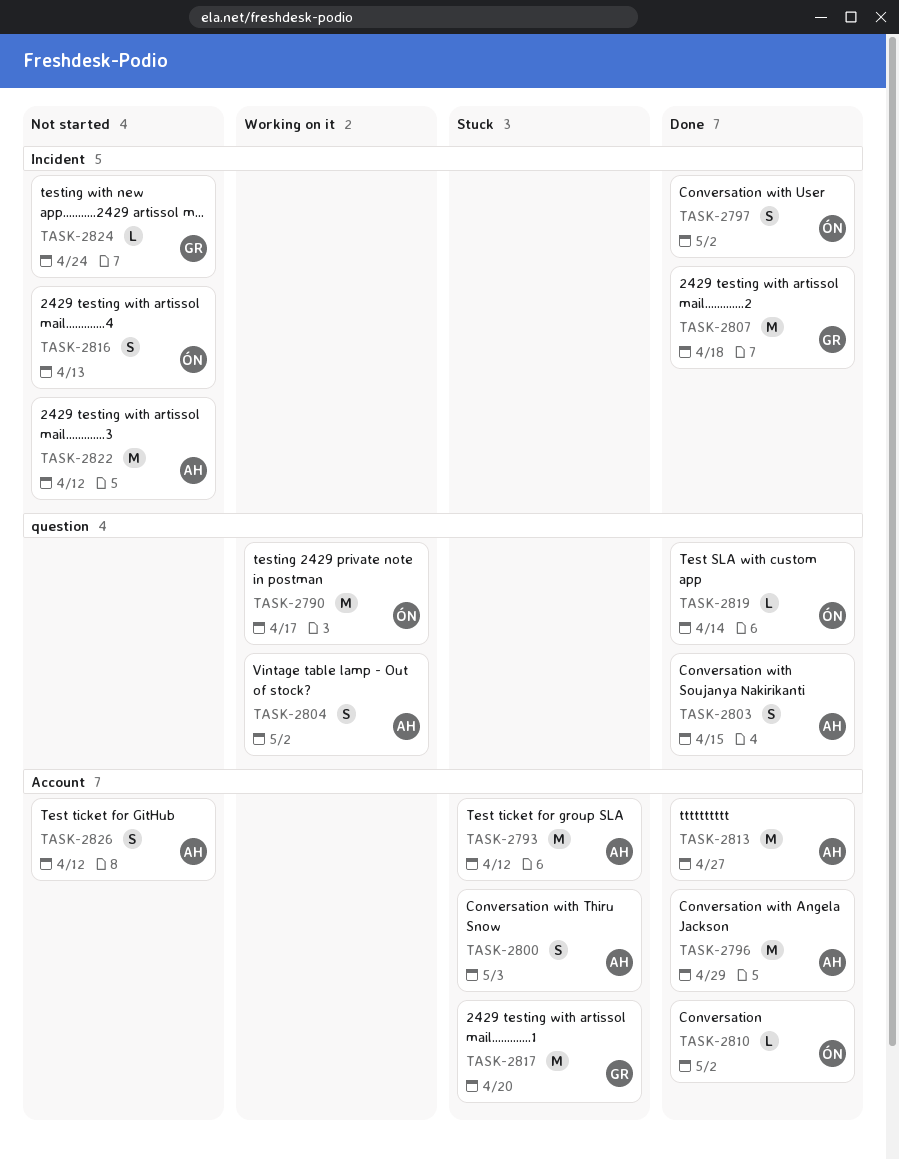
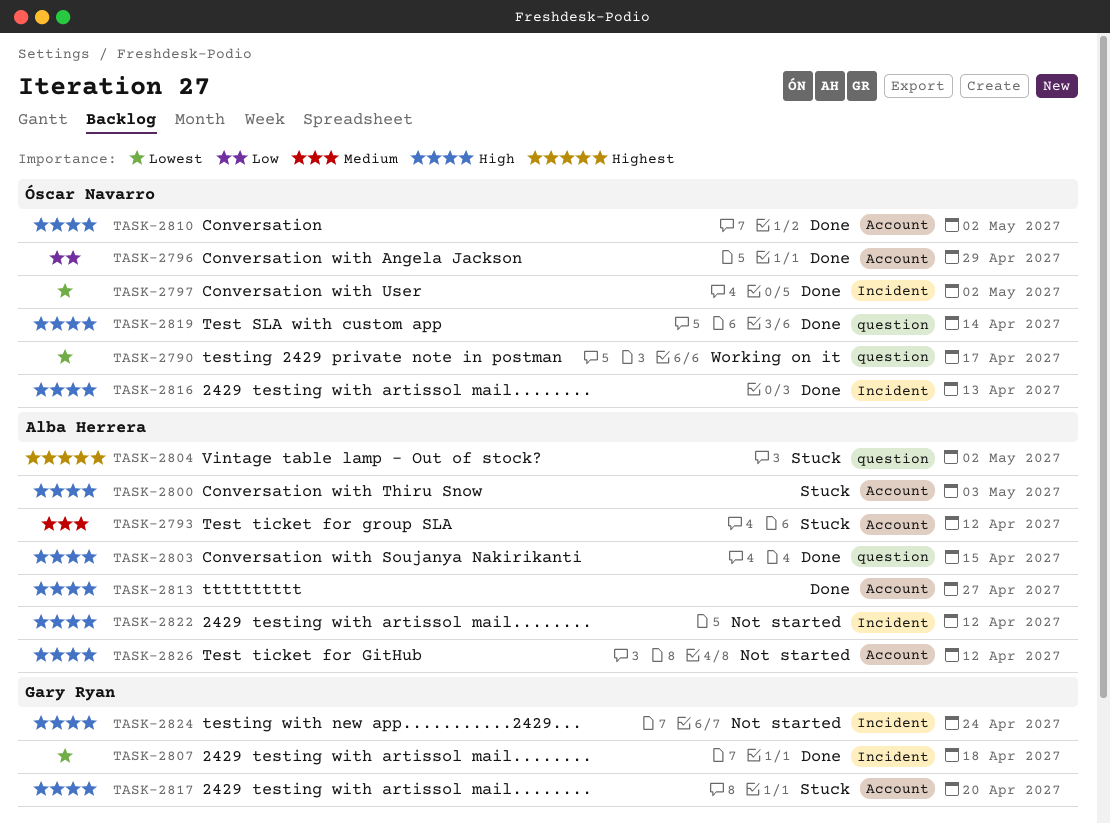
TASK-2796, owner: Alba Herrera -> Óscar Navarro
TASK-2804, status: Working on it -> Stuck
TASK-2816, status: Not started -> Done

